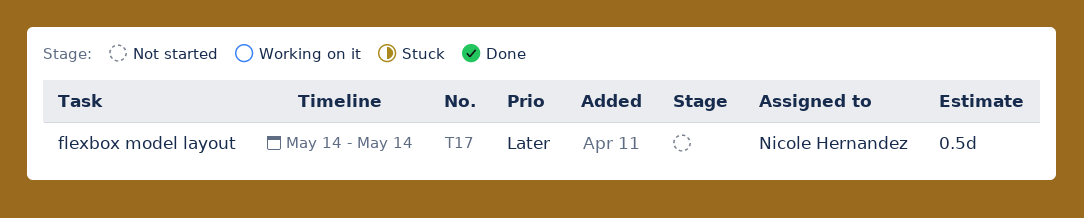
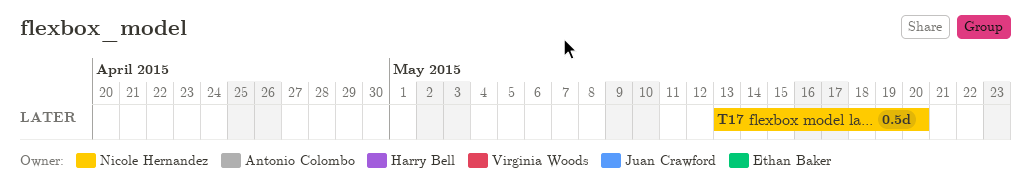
T17, start: May 14 -> May 13
T17, due: May 14 -> May 20

